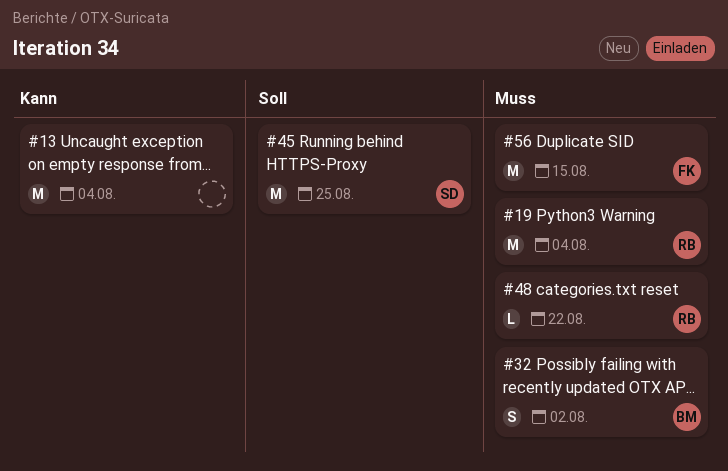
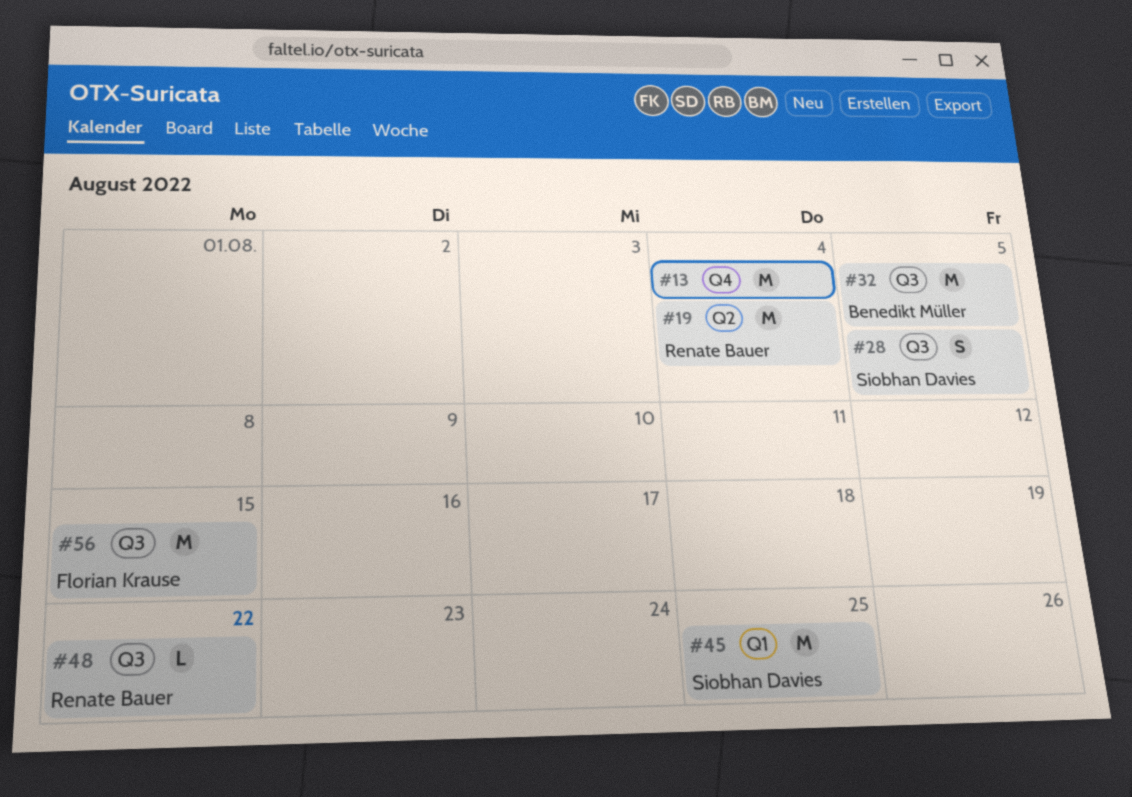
#28: none -> present
#32, estimate: S -> M
#32, due: Aug 2 -> Aug 5

